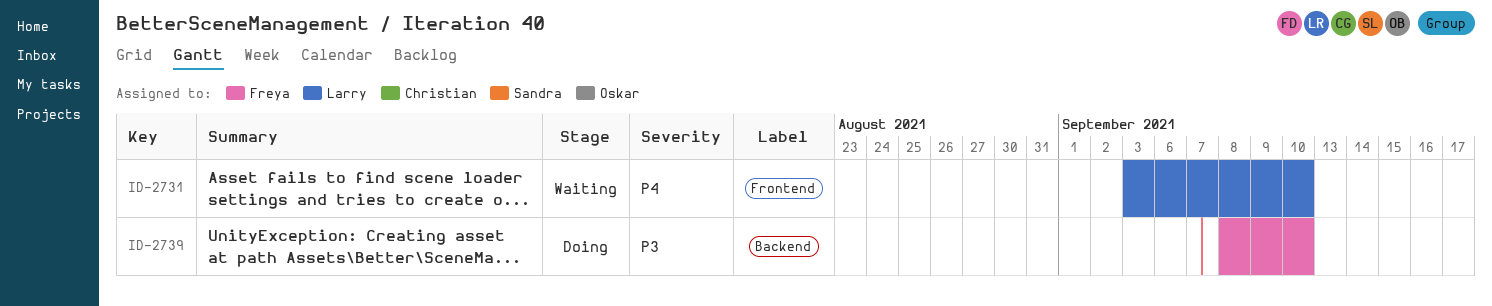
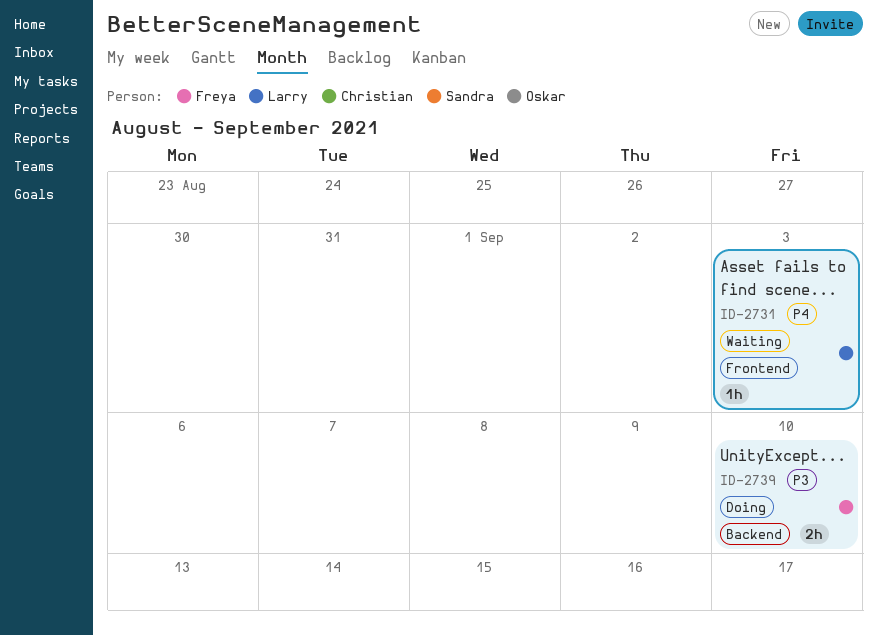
ID-2731, due: Sep 10 -> Sep 3

